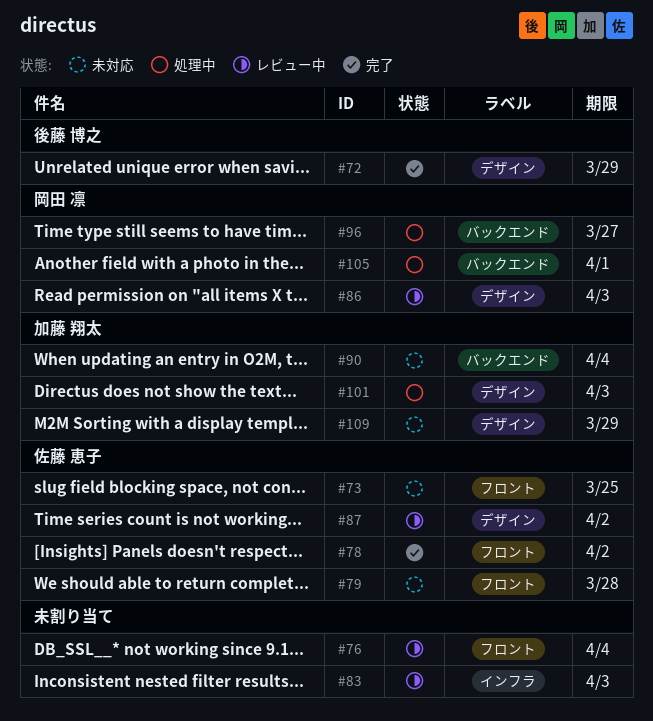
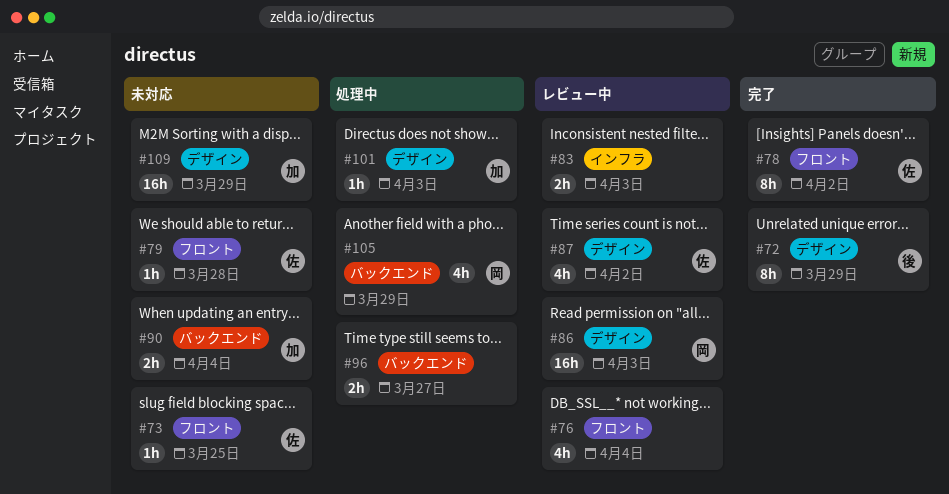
#96, owner: 岡田 凛 -> none
#105, due: Apr 1 -> Mar 29

